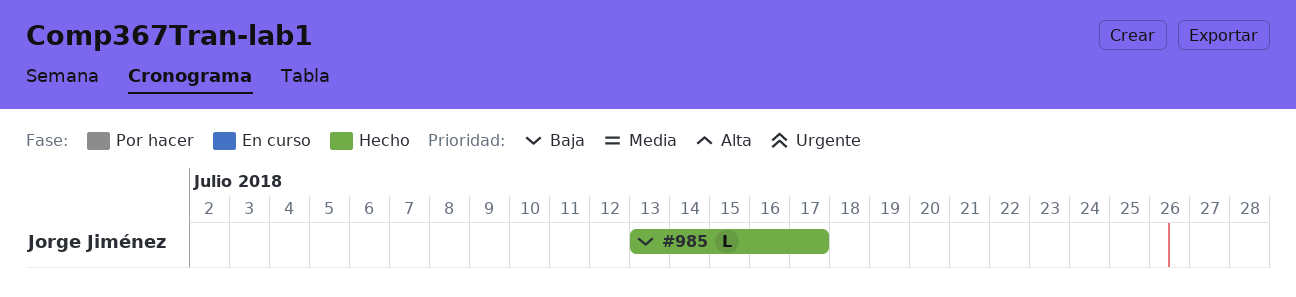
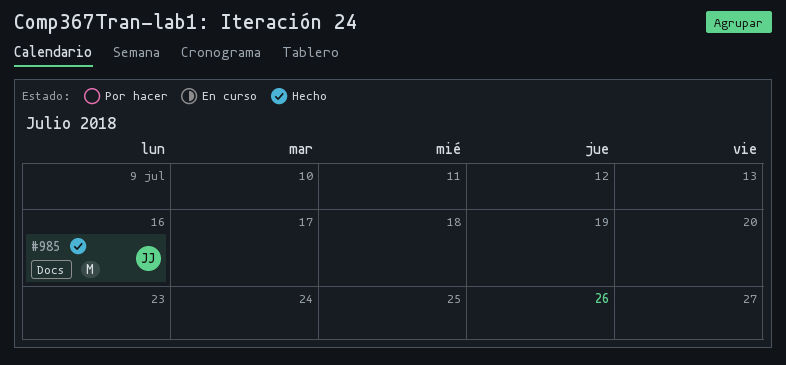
#985, estimate: L -> M
#985, due: Jul 17 -> Jul 16

